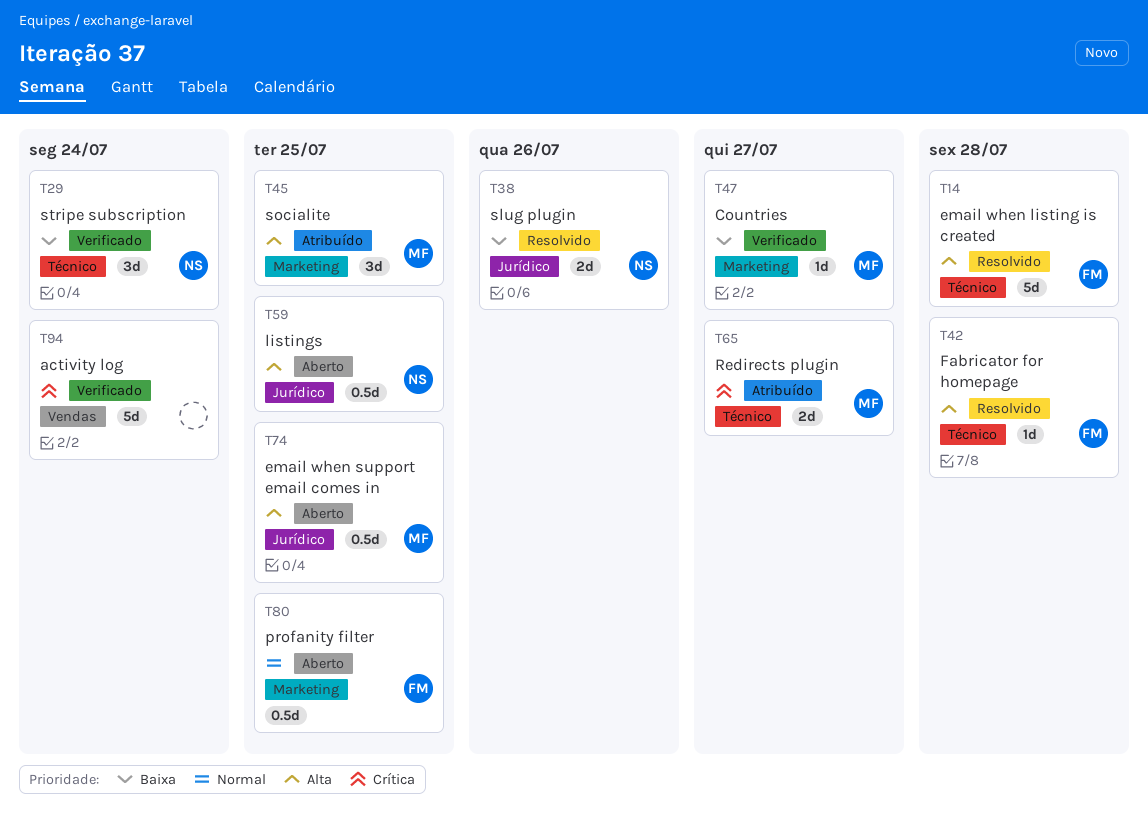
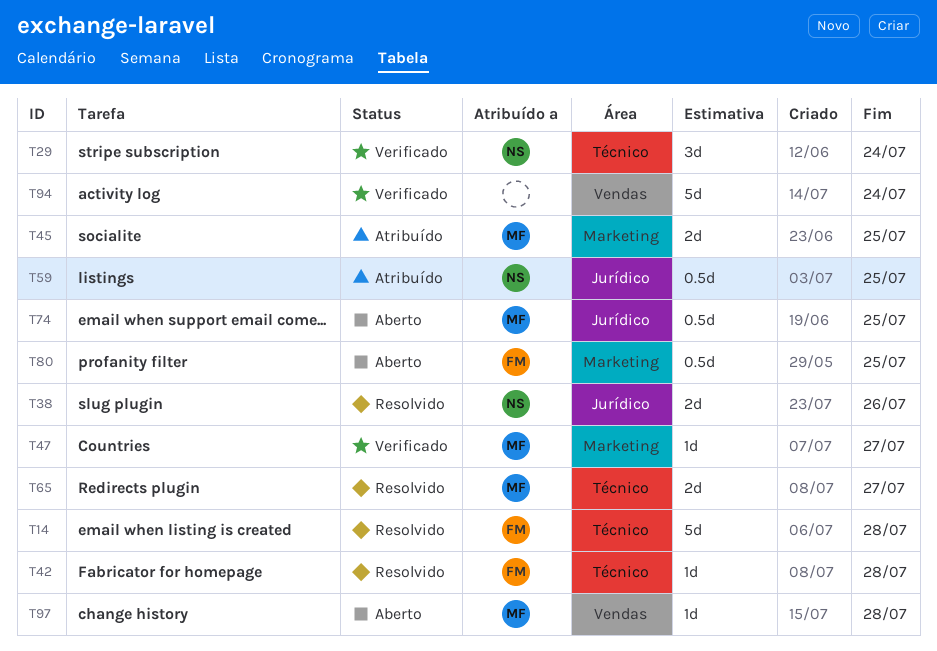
T45, estimate: 3d -> 2d
T59, status: Aberto -> Atribuído
T65, status: Atribuído -> Resolvido
T97: none -> present

